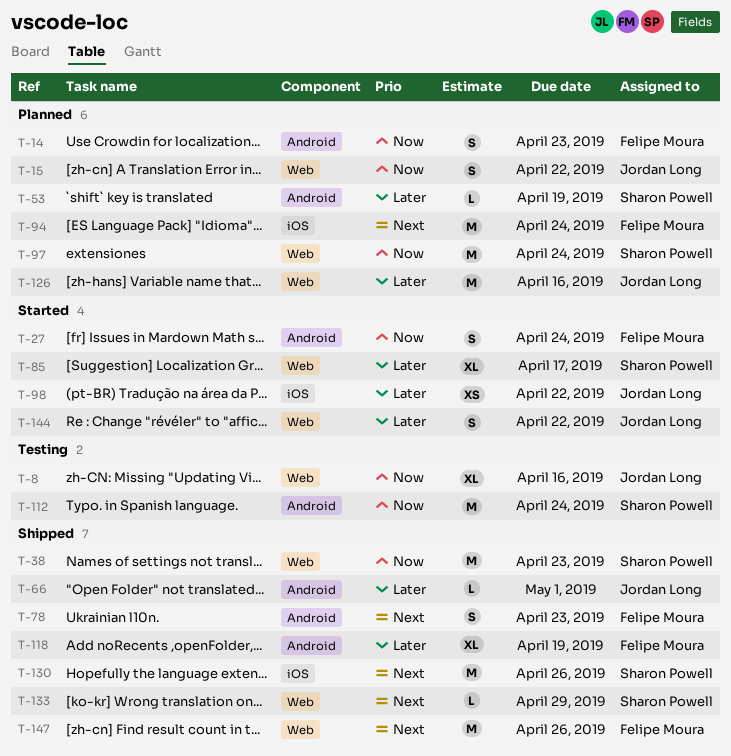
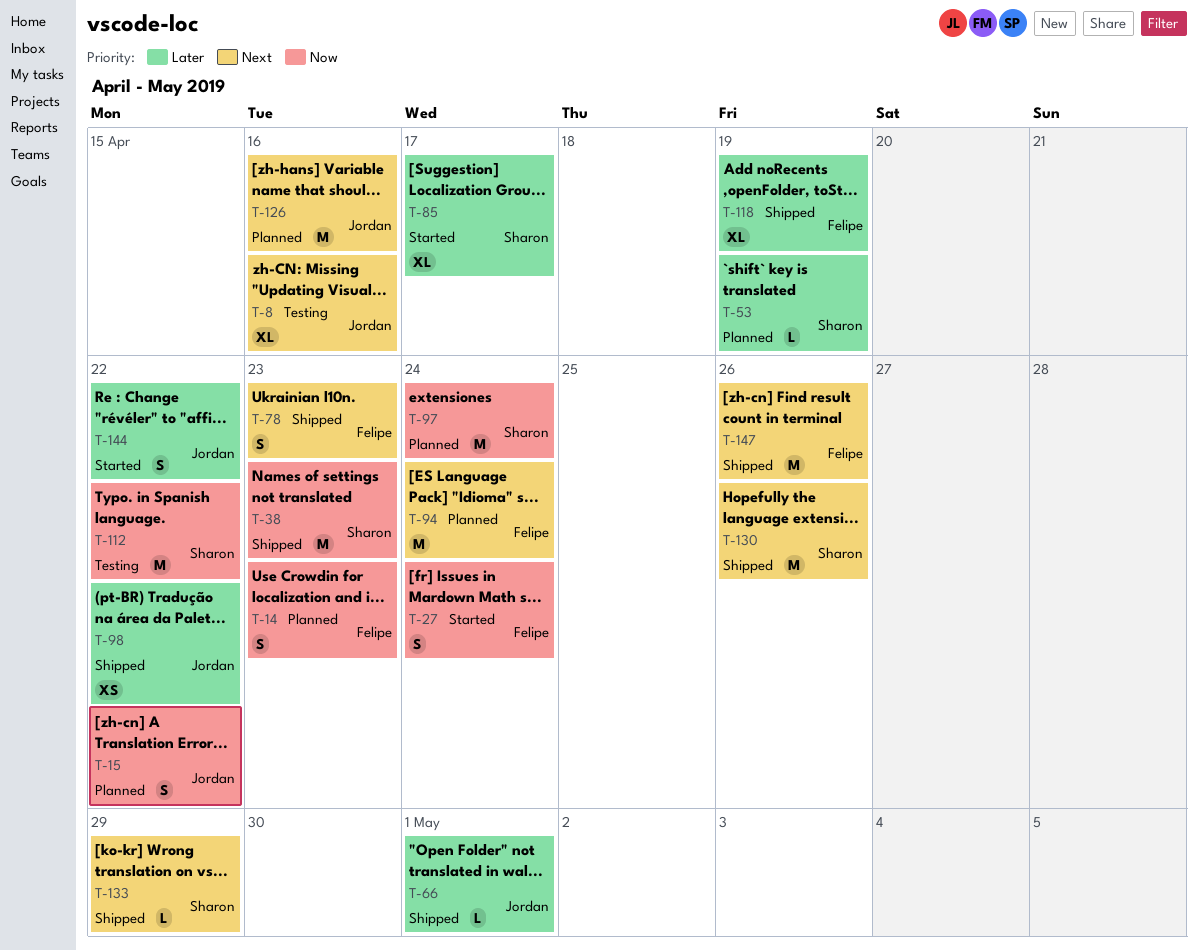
T-8, priority: Now -> Next
T-98, status: Started -> Shipped
T-112, due: Apr 24 -> Apr 22
T-126, priority: Later -> Next

